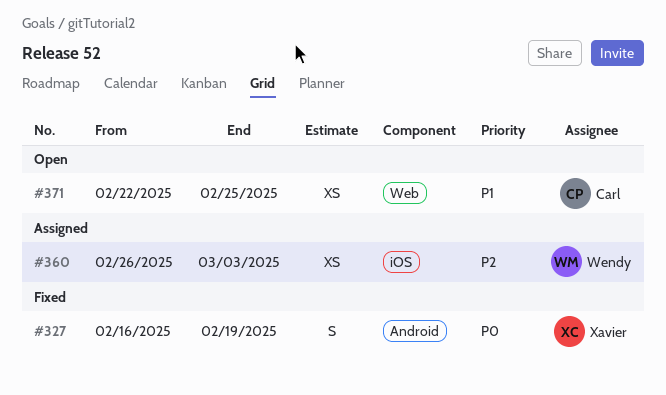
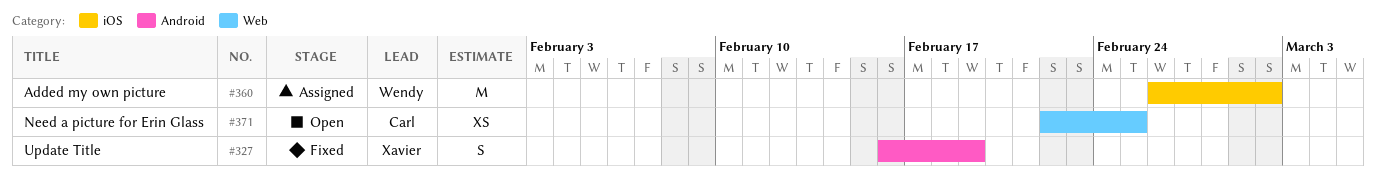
#360, estimate: XS -> M
#360, due: Mar 3 -> Mar 2

